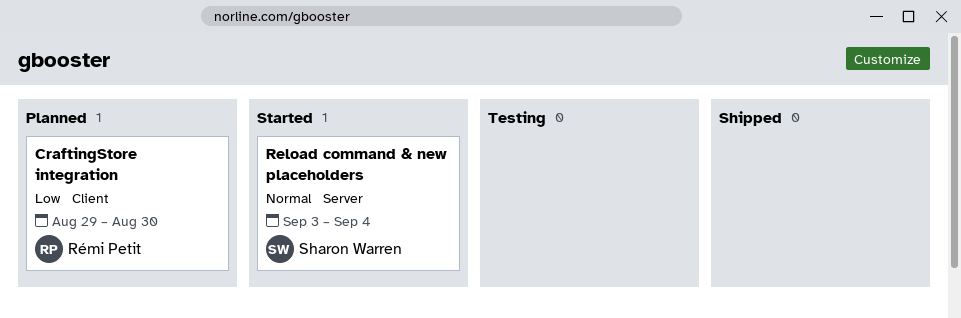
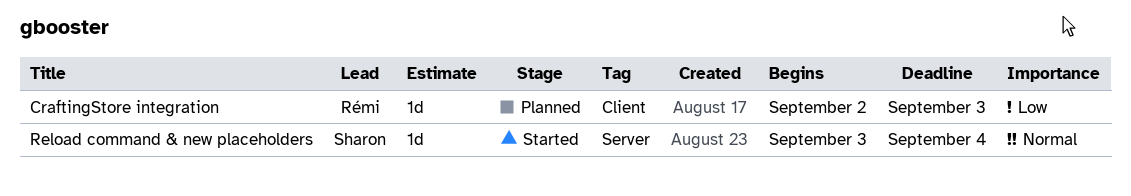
CraftingStore integration, start: Aug 29 -> Sep 2
CraftingStore integration, due: Aug 30 -> Sep 3

